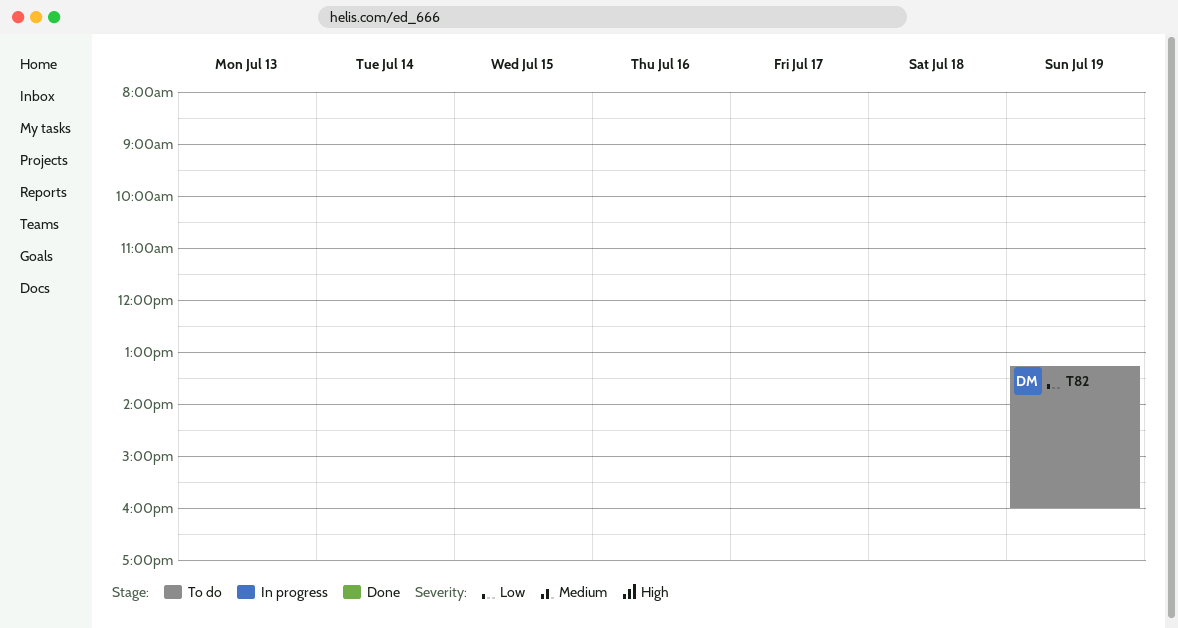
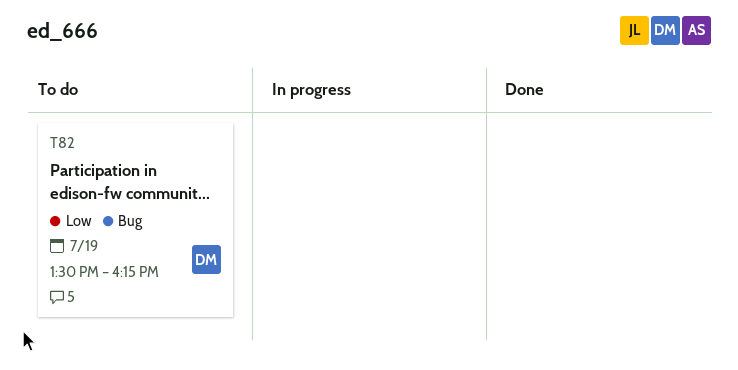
T82, begins: 13:15 -> 13:30
T82, ends: 16:00 -> 16:15

